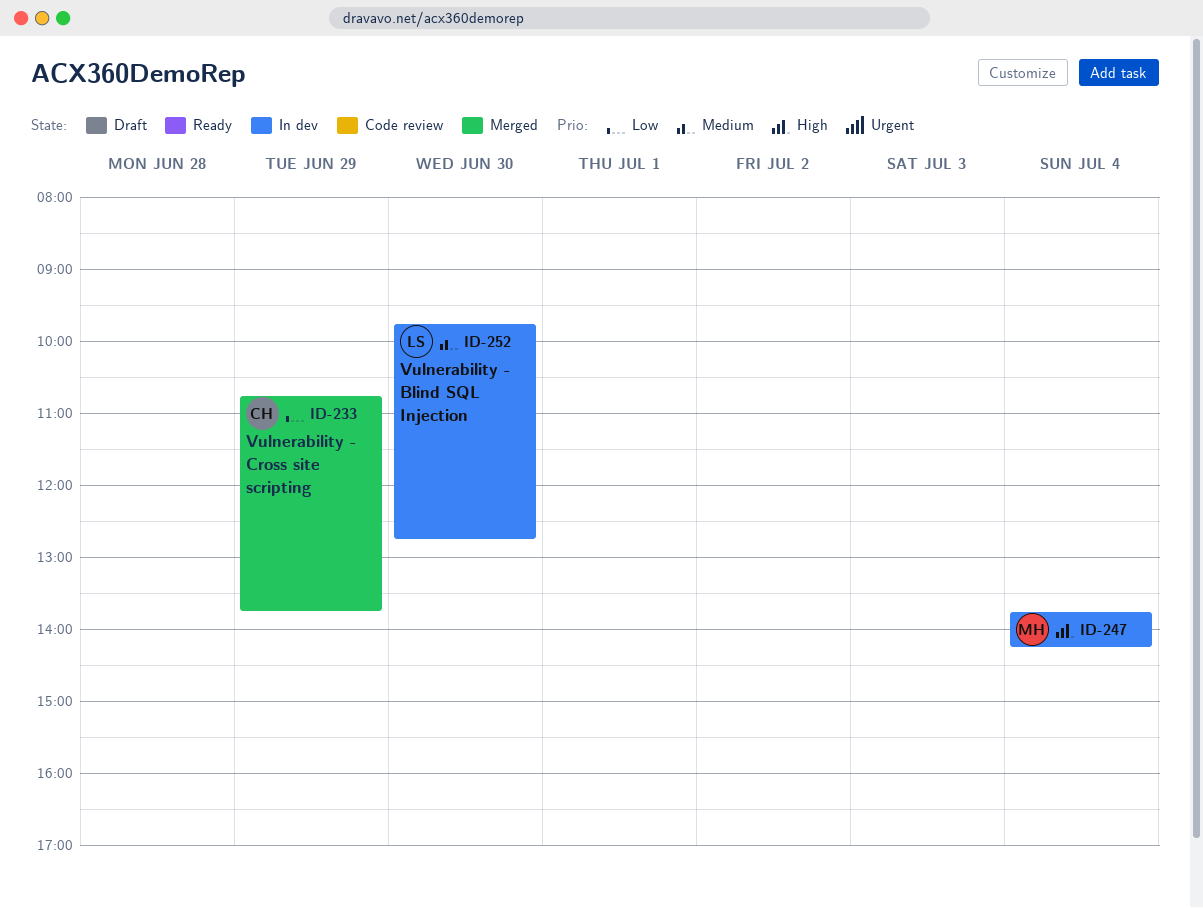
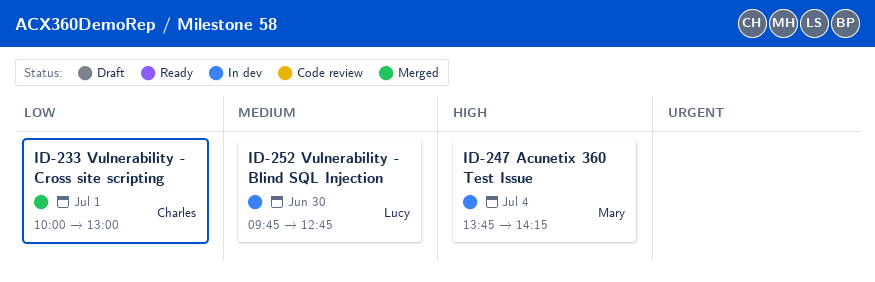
ID-233, day: Jun 29 -> Jul 1
ID-233, begins: 10:45 -> 10:00
ID-233, ends: 13:45 -> 13:00

